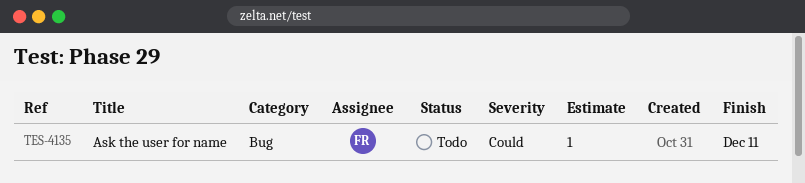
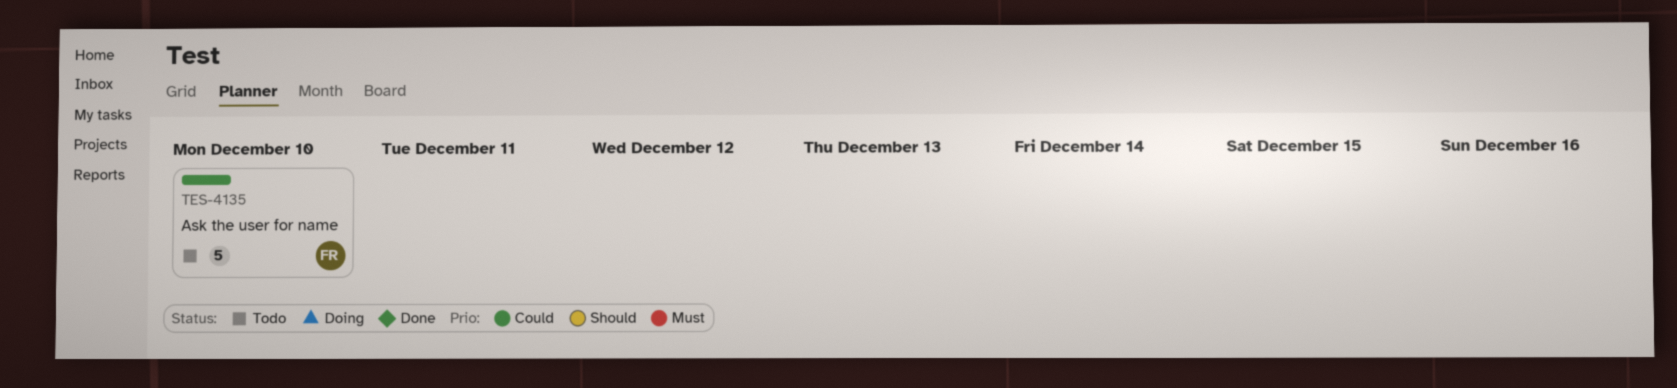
TES-4135, estimate: 1 -> 5
TES-4135, due: Dec 11 -> Dec 10

